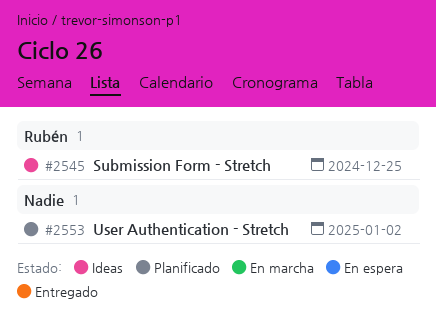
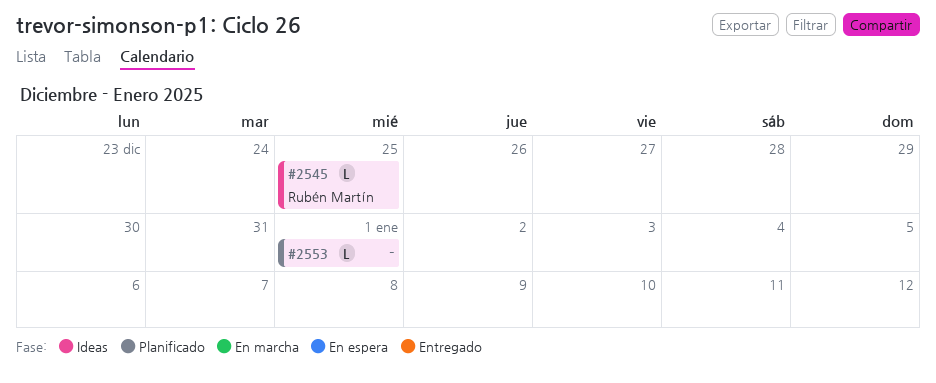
#2553, due: Jan 2 -> Jan 1

